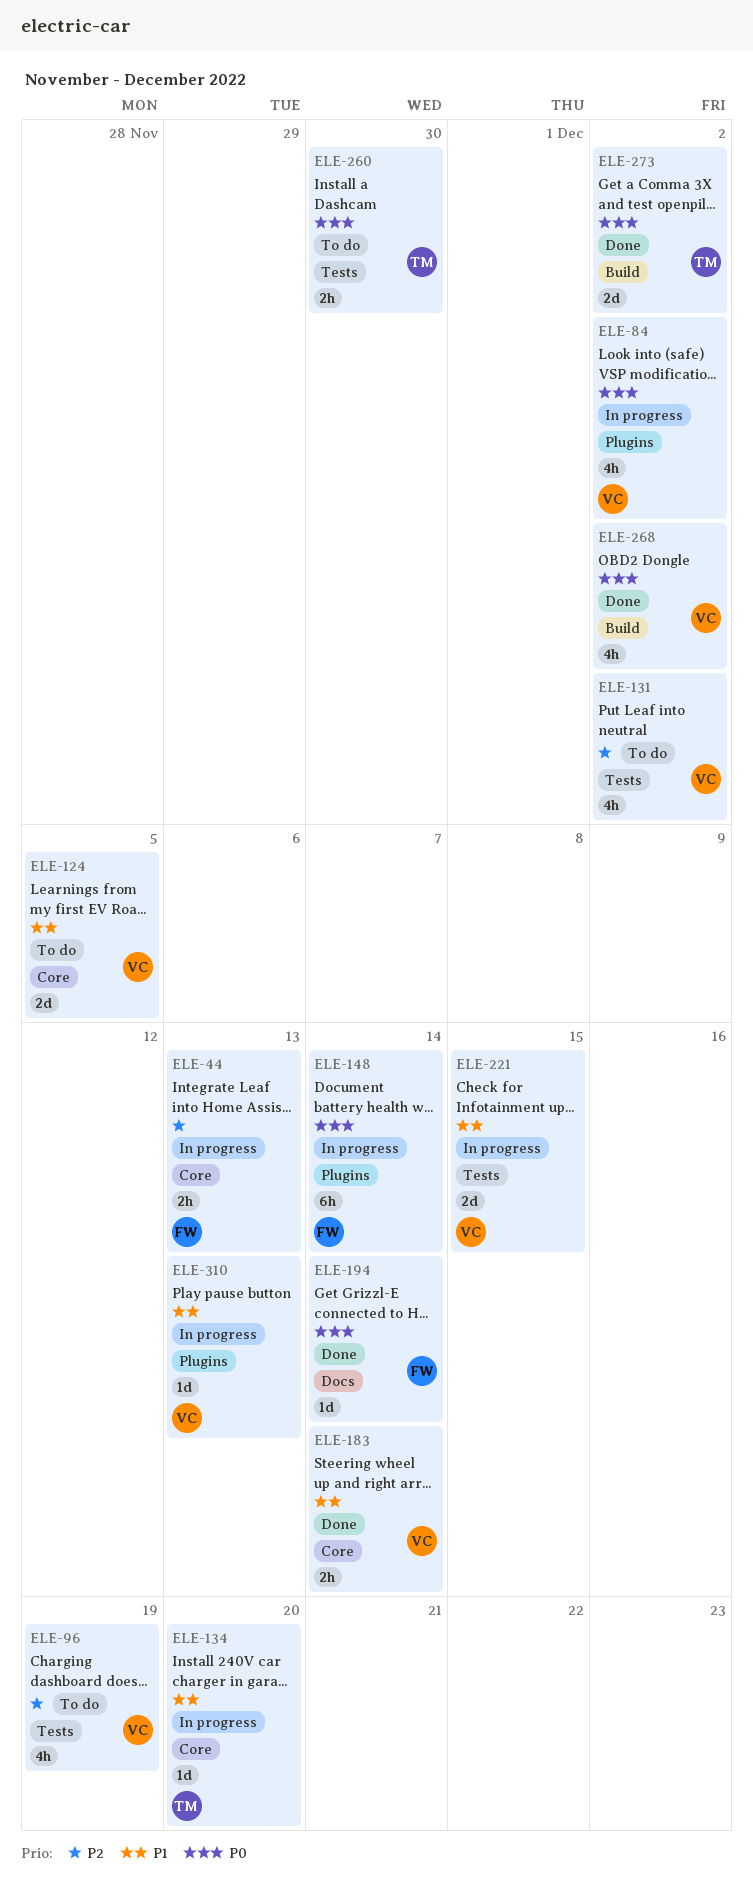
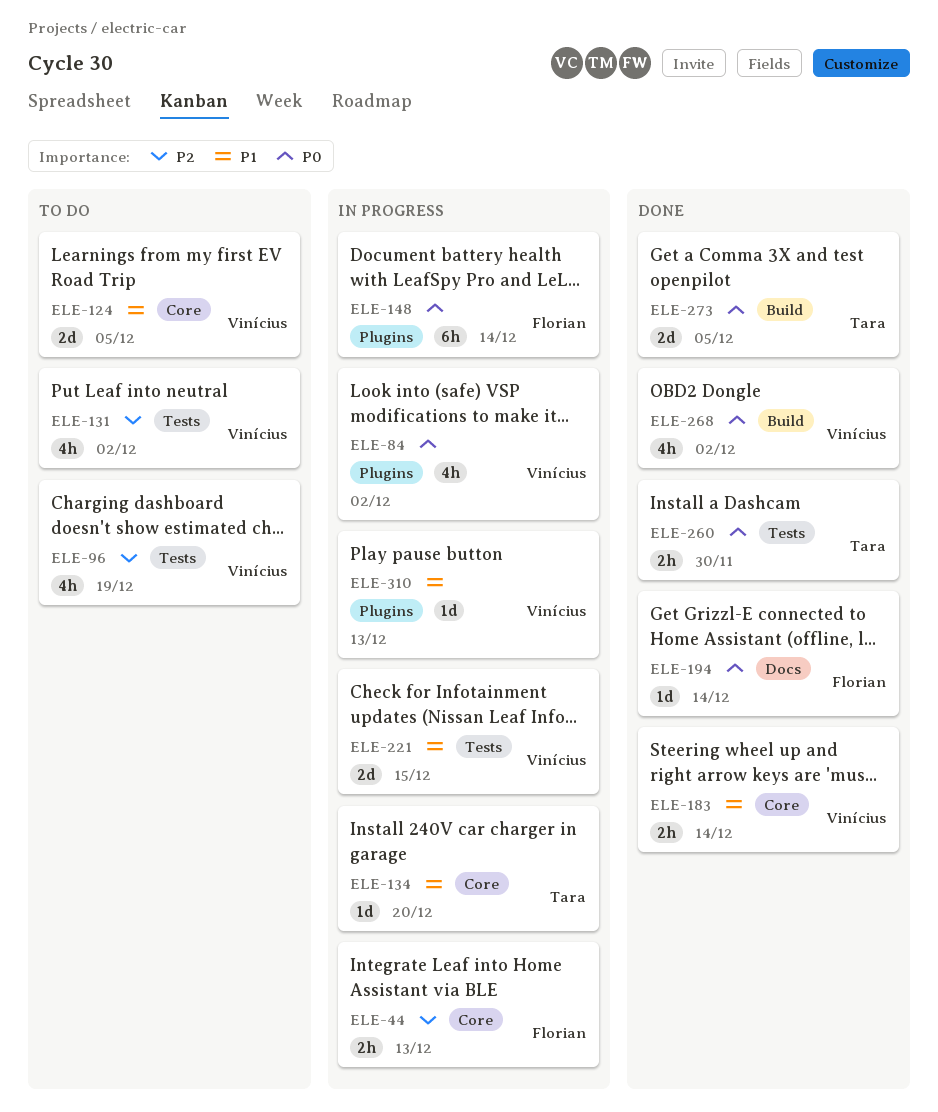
ELE-260, status: To do -> Done
ELE-273, due: Dec 2 -> Dec 5

